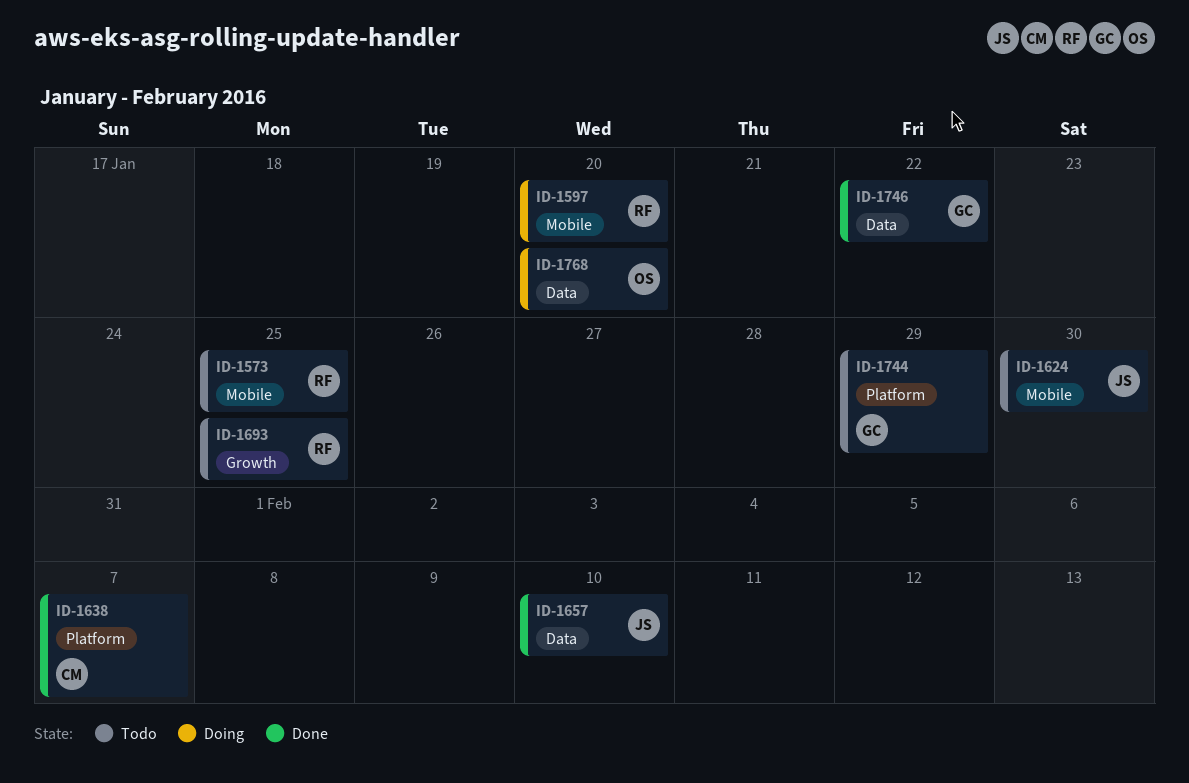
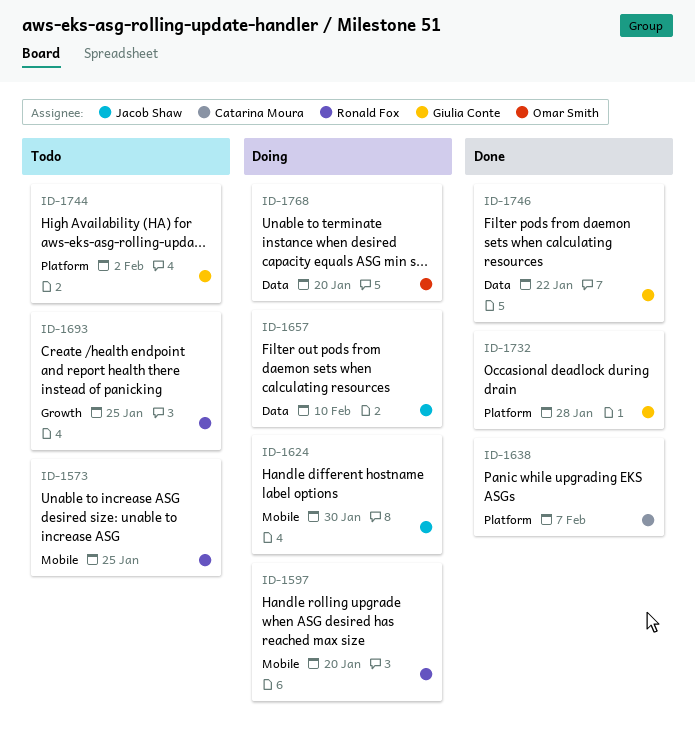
ID-1624, status: Todo -> Doing
ID-1657, status: Done -> Doing
ID-1732: none -> present
ID-1744, due: Jan 29 -> Feb 2

